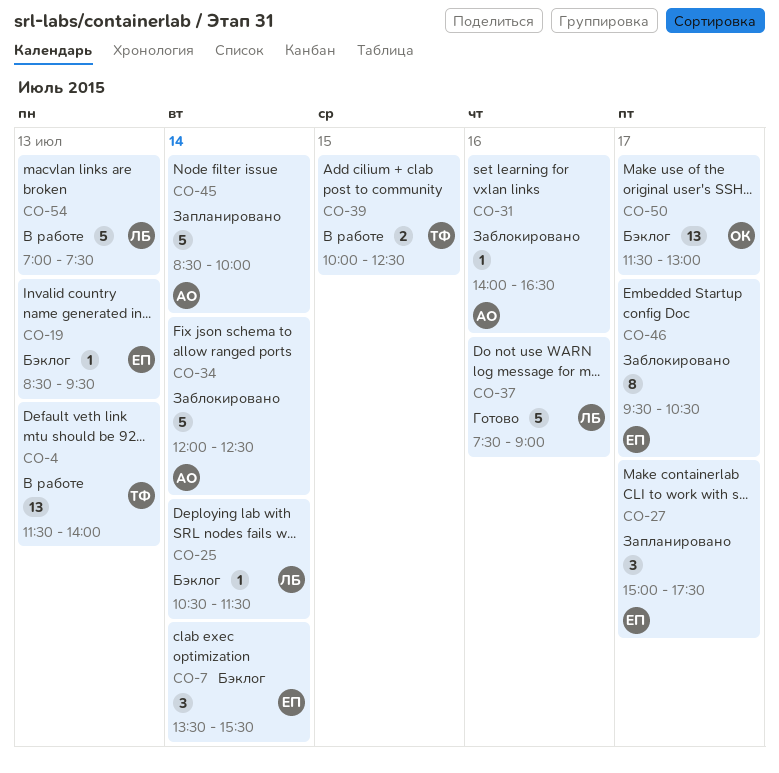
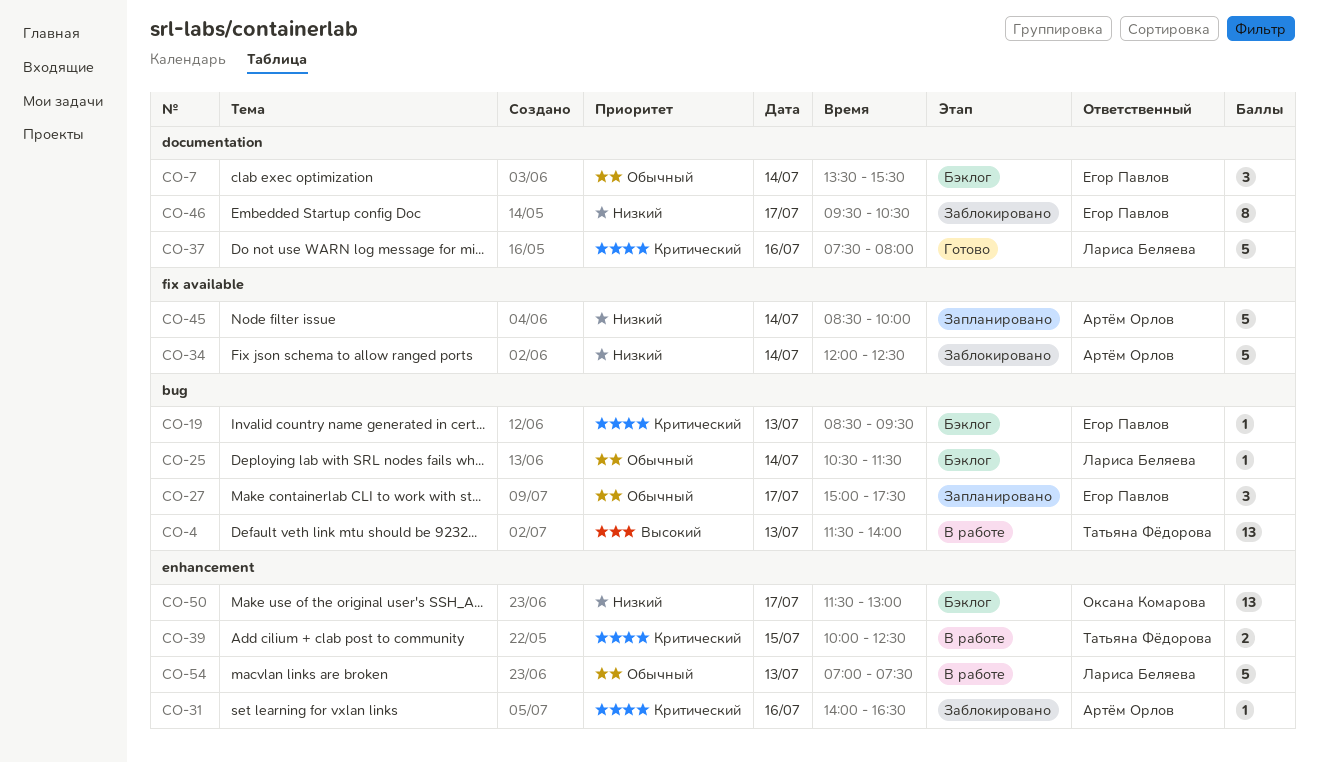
CO-37, ends: 09:00 -> 08:00

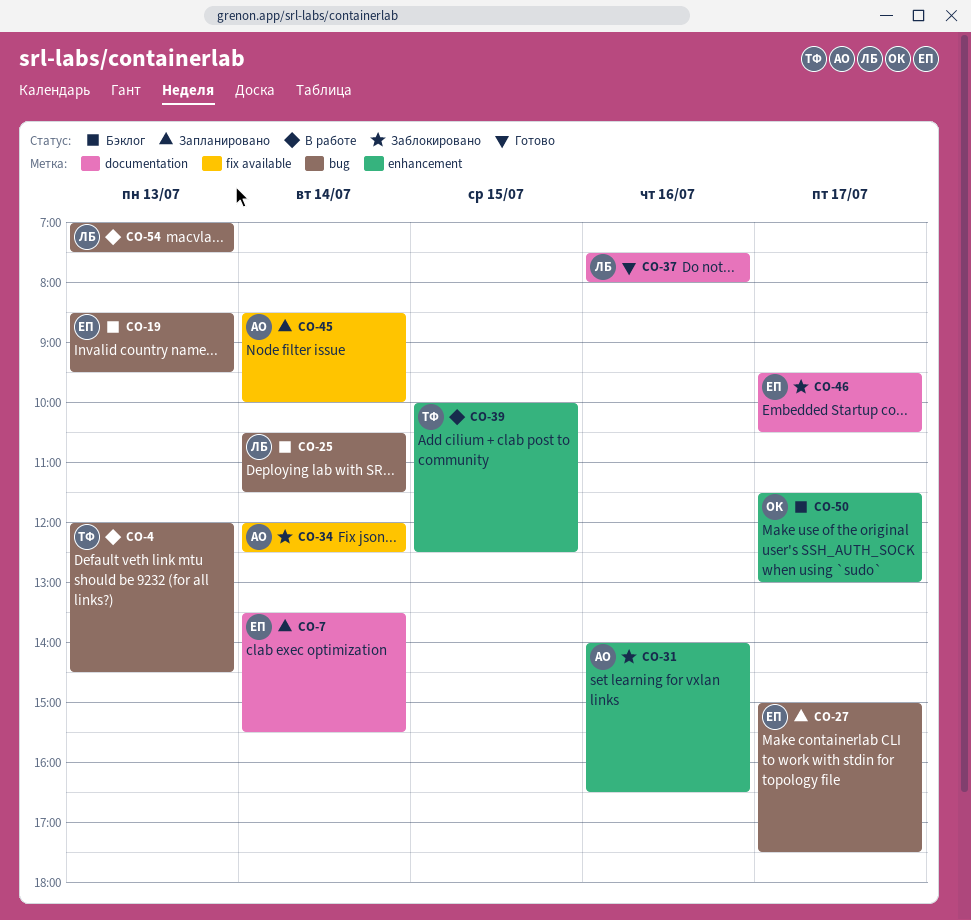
CO-4, begins: 11:30 -> 12:00
CO-4, ends: 14:00 -> 14:30
CO-7, status: Бэклог -> Запланировано
CO-54, label: enhancement -> bug

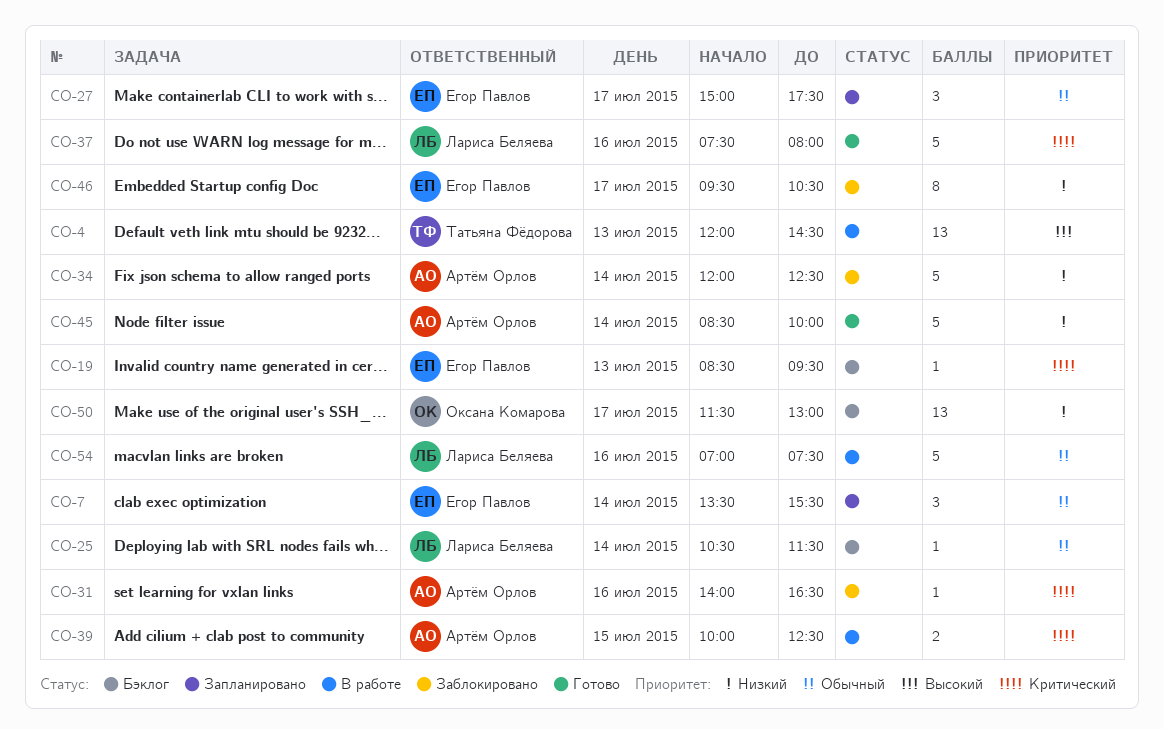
CO-39, owner: Татьяна Фёдорова -> Артём Орлов
CO-45, status: Запланировано -> Готово
CO-54, day: Jul 13 -> Jul 16

